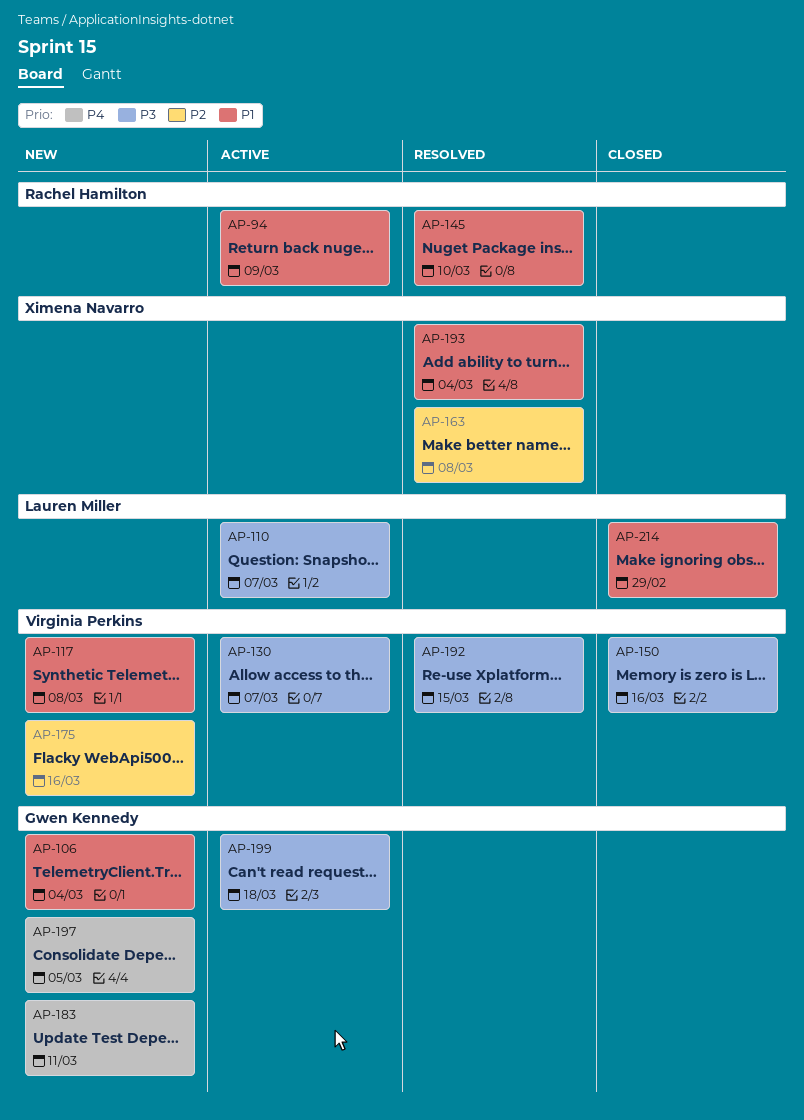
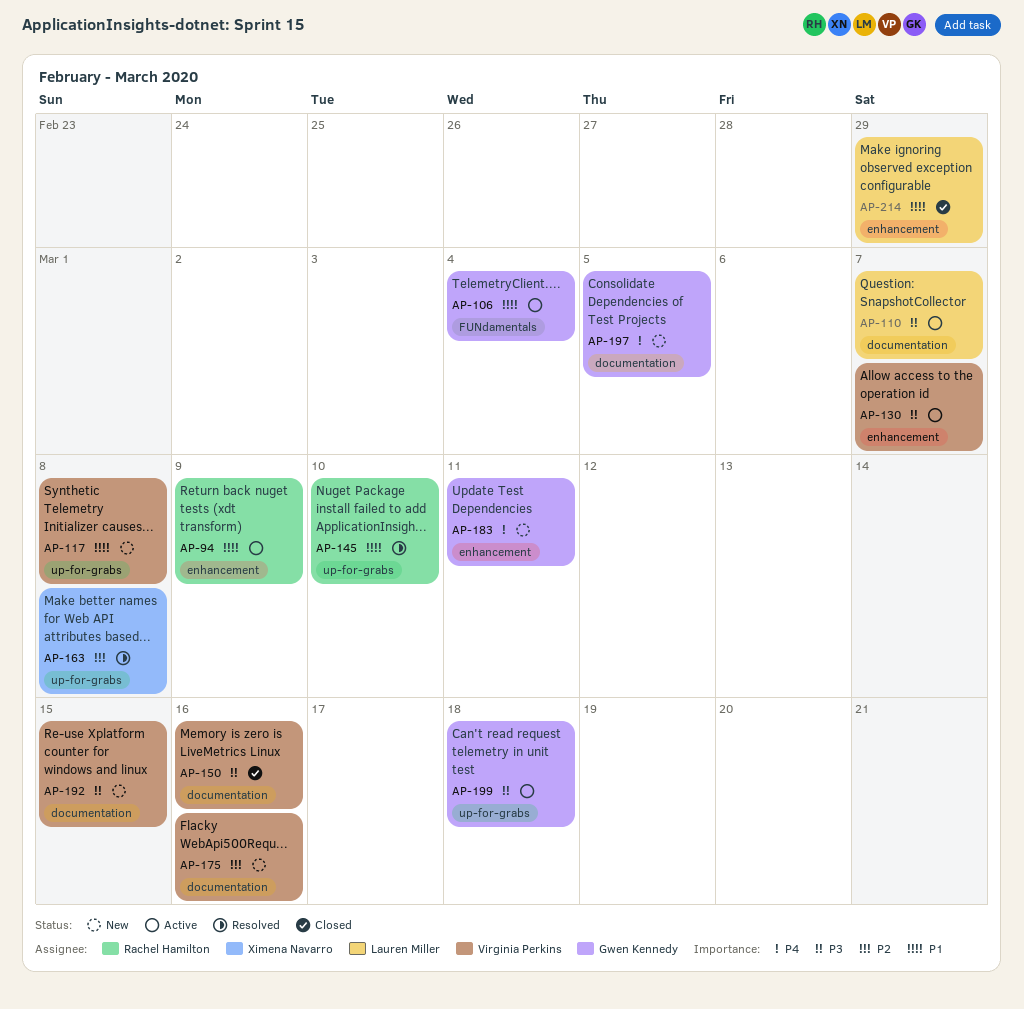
AP-106, status: New -> Active
AP-192, status: Resolved -> New
AP-193: present -> none

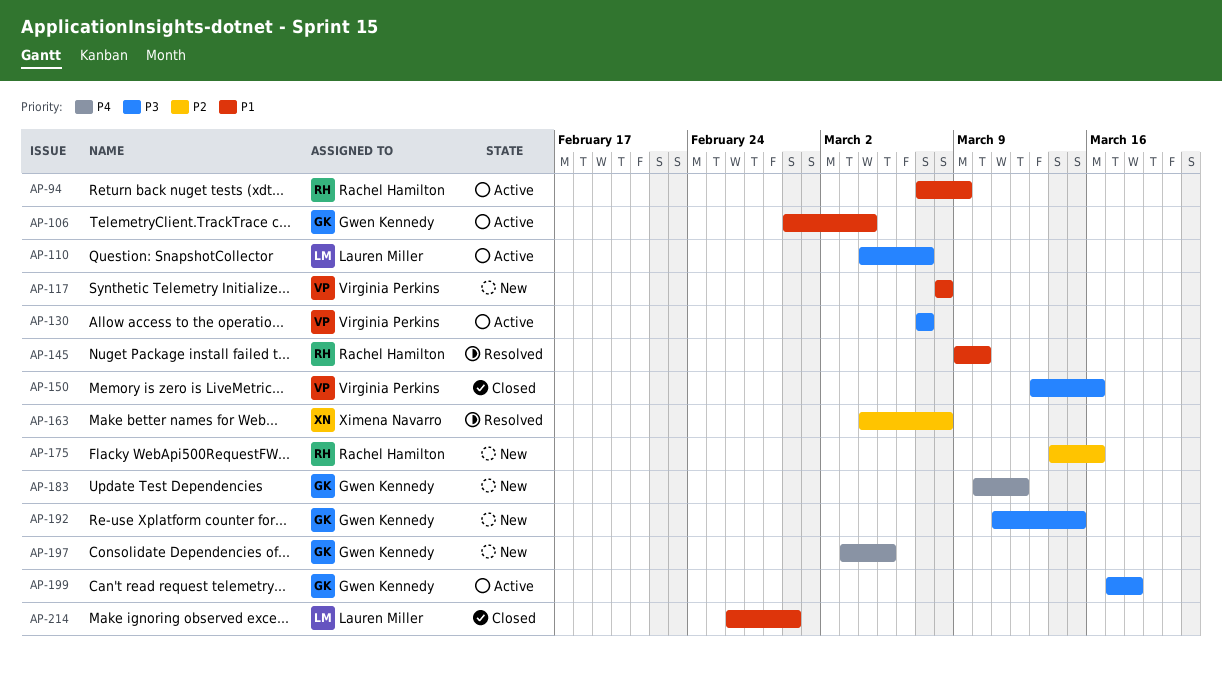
AP-175, owner: Virginia Perkins -> Rachel Hamilton
AP-183, due: Mar 11 -> Mar 12
AP-192, owner: Virginia Perkins -> Gwen Kennedy

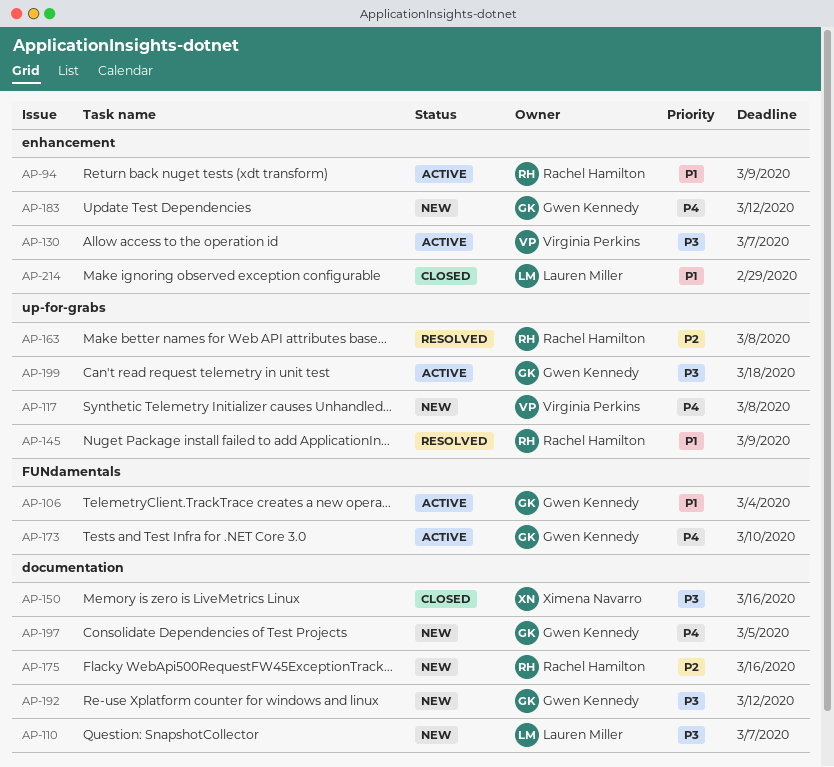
AP-110, status: Active -> New
AP-117, priority: P1 -> P4
AP-145, due: Mar 10 -> Mar 9
AP-150, owner: Virginia Perkins -> Ximena Navarro
AP-163, owner: Ximena Navarro -> Rachel Hamilton
AP-173: none -> present
AP-192, due: Mar 15 -> Mar 12

